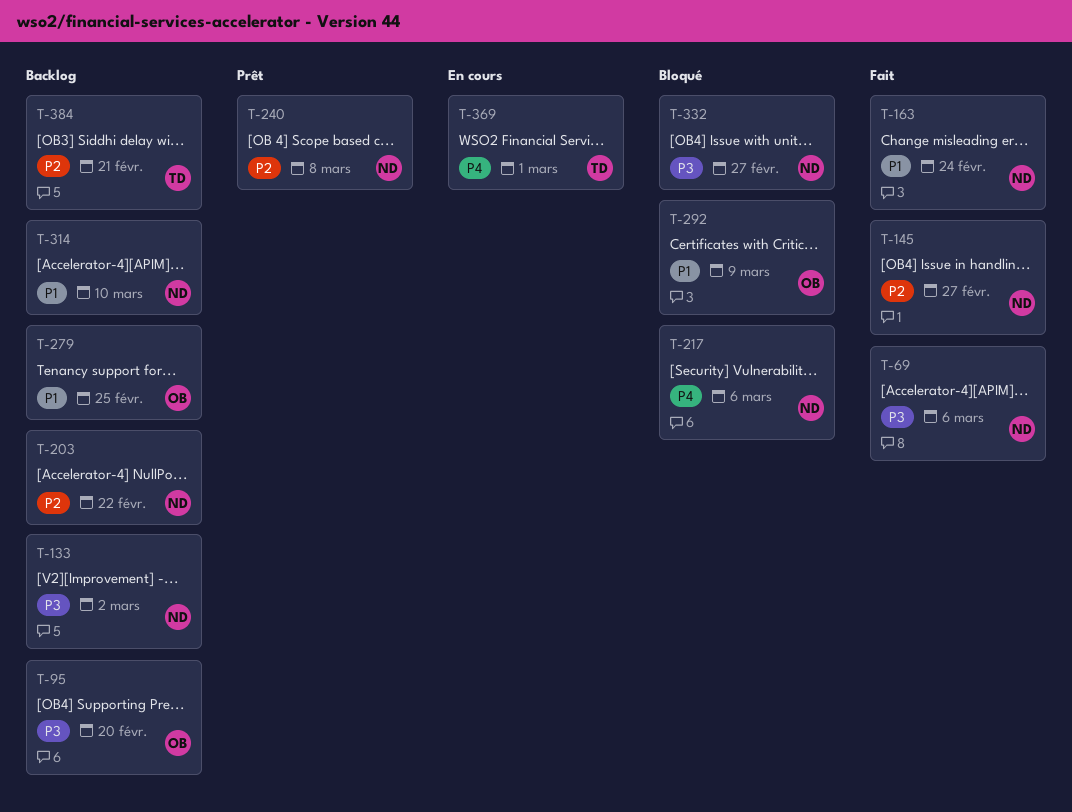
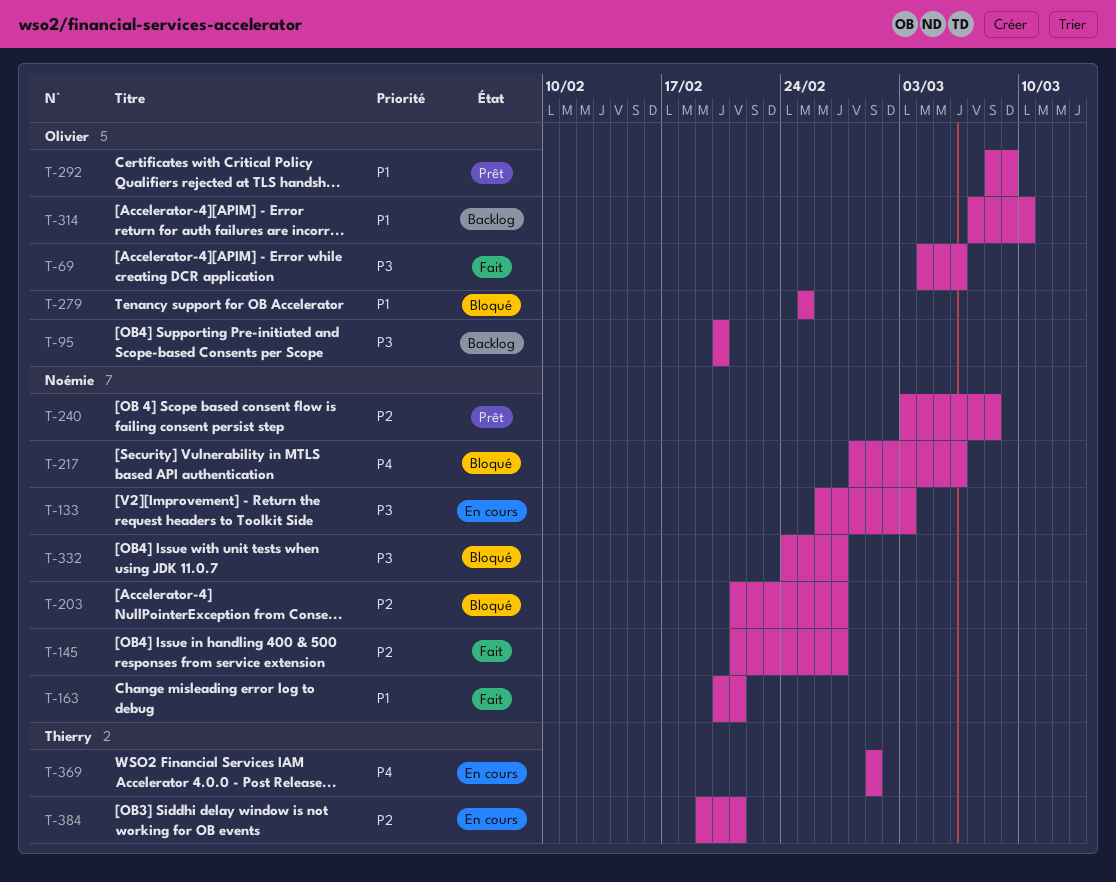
T-69, owner: Noémie -> Olivier
T-133, status: Backlog -> En cours
T-133, due: Mar 2 -> Mar 3
T-163, due: Feb 24 -> Feb 21
T-203, status: Backlog -> Bloqué
T-203, due: Feb 22 -> Feb 27
T-279, status: Backlog -> Bloqué
T-292, status: Bloqué -> Prêt
T-314, owner: Noémie -> Olivier
T-384, status: Backlog -> En cours

